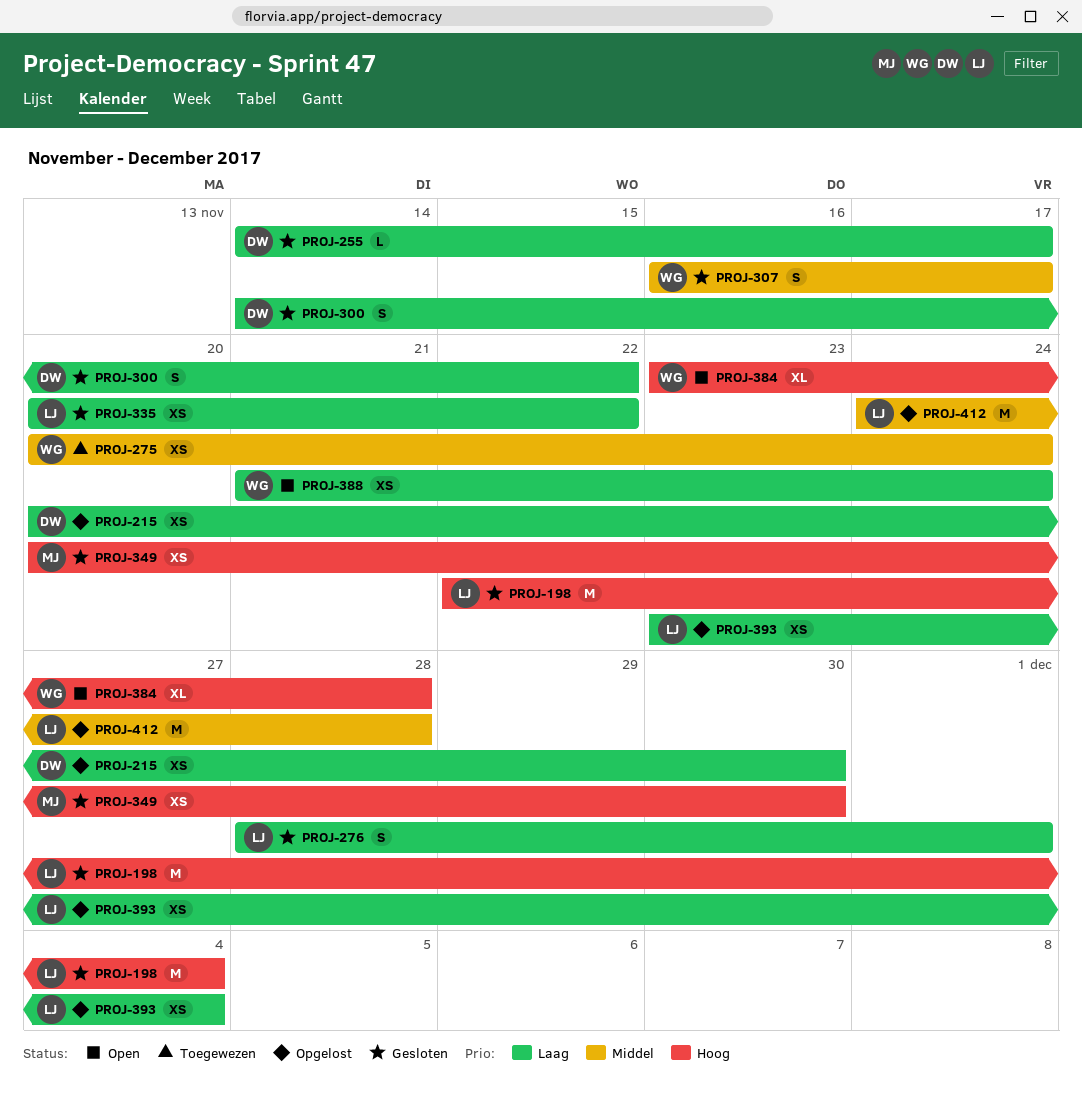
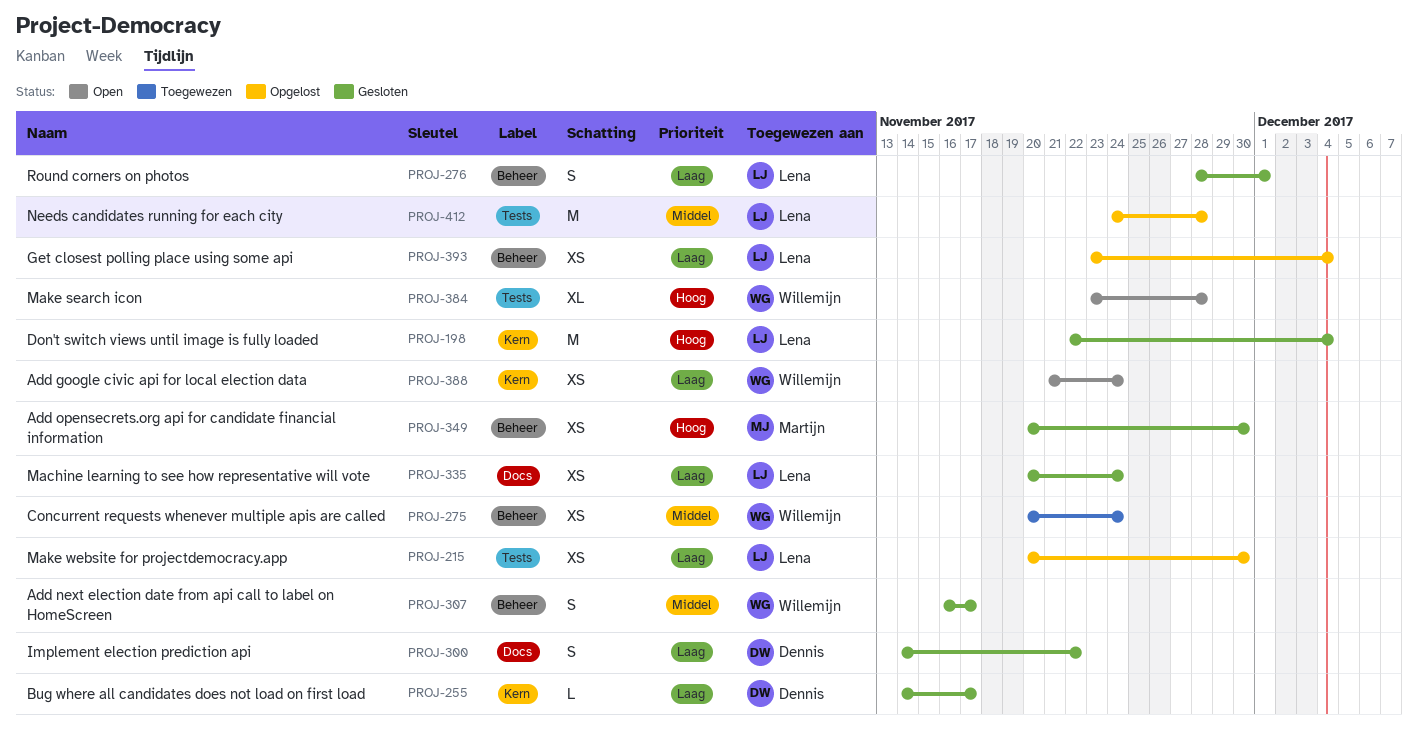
PROJ-215, owner: Dennis -> Lena
PROJ-335, due: Nov 22 -> Nov 24

